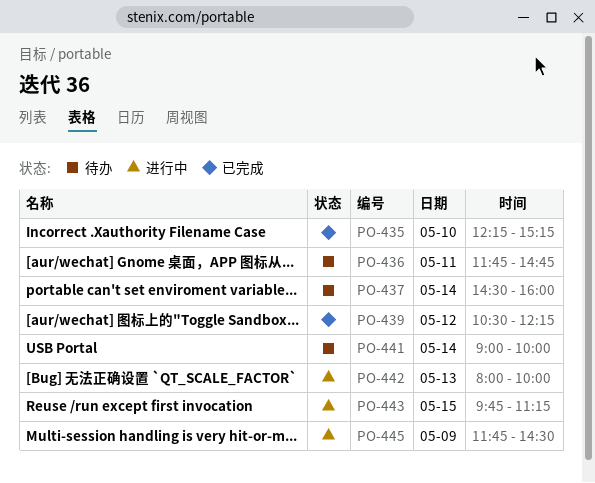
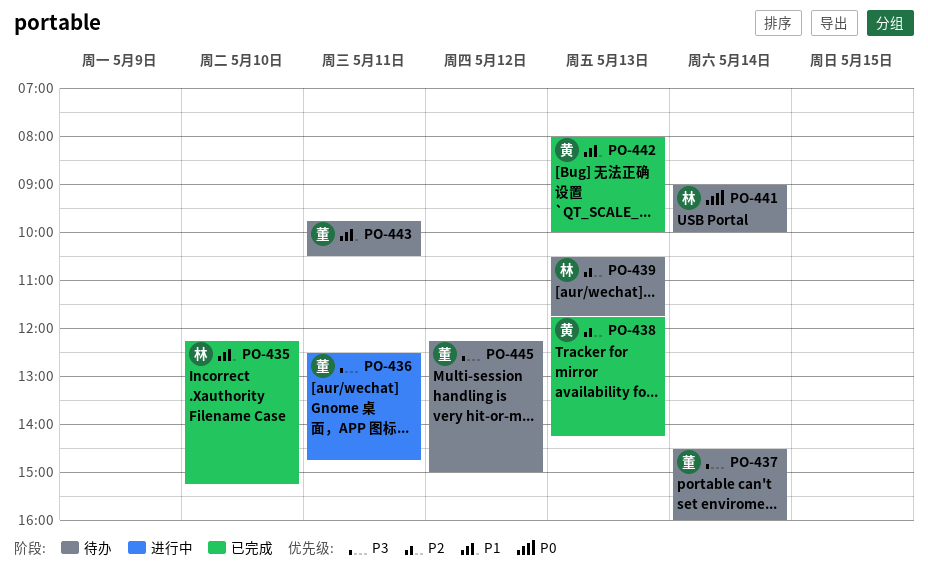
PO-436, status: 待办 -> 进行中
PO-436, begins: 11:45 -> 12:30
PO-438: none -> present
PO-439, status: 已完成 -> 待办
PO-439, day: May 12 -> May 13
PO-439, ends: 12:15 -> 11:45
PO-442, status: 进行中 -> 已完成
PO-443, status: 进行中 -> 待办
PO-443, day: May 15 -> May 11
PO-443, ends: 11:15 -> 10:30
PO-445, status: 进行中 -> 待办
PO-445, day: May 9 -> May 12
PO-445, begins: 11:45 -> 12:15
PO-445, ends: 14:30 -> 15:00

